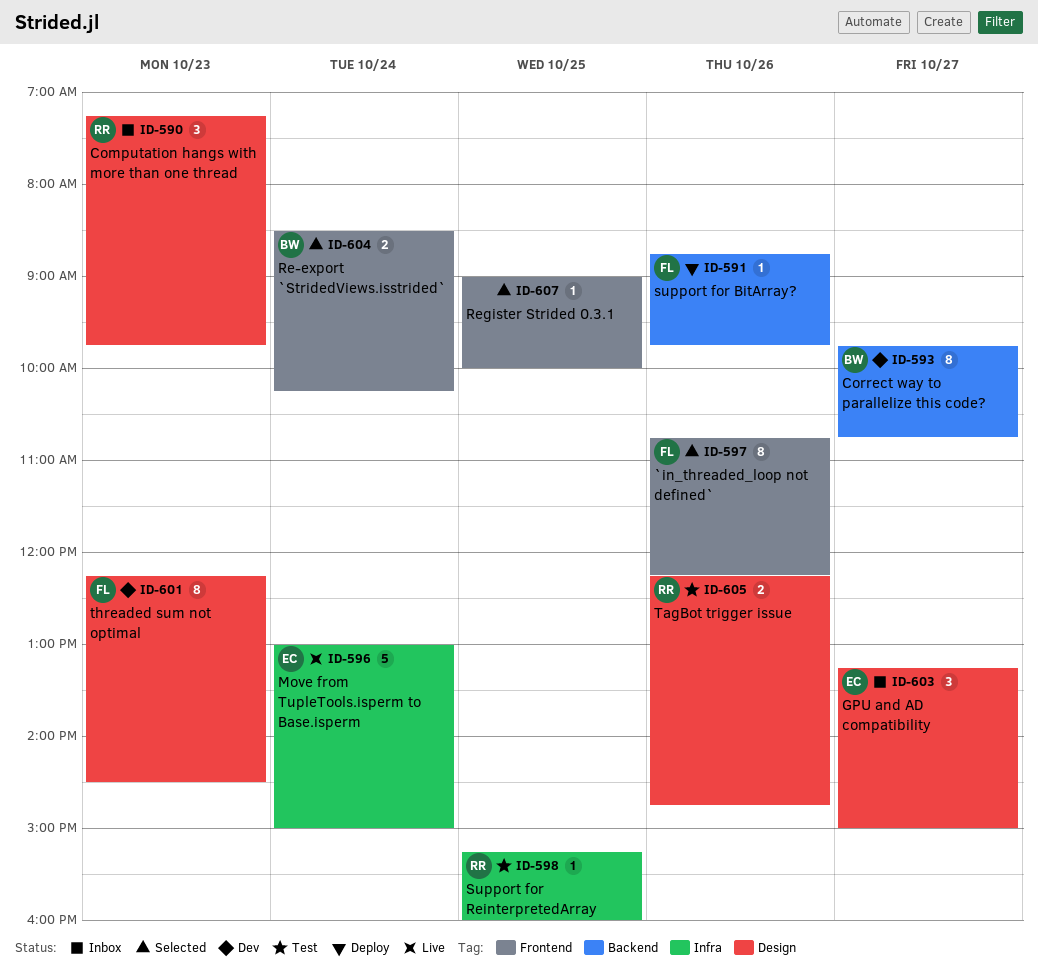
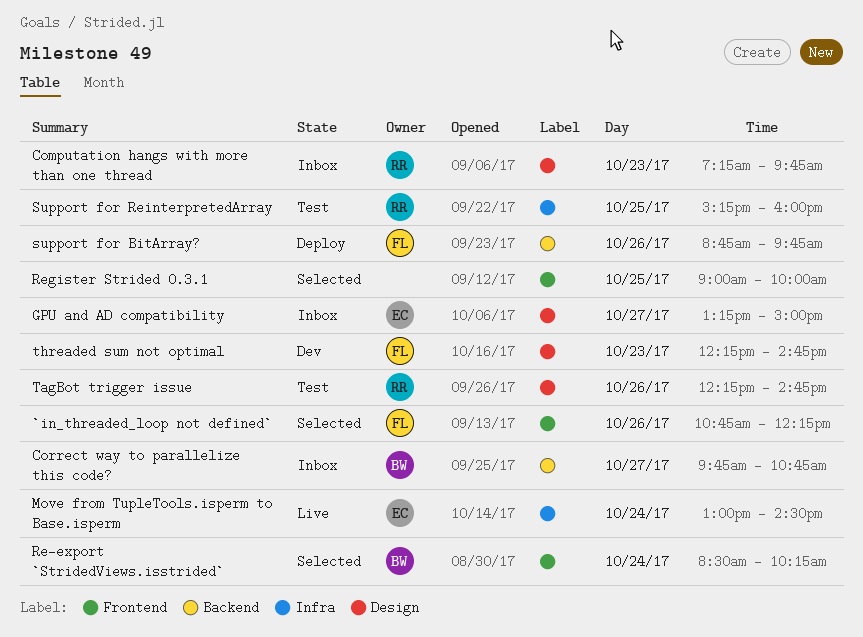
Correct way to parallelize this code?, status: Dev -> Inbox
Move from TupleTools.isperm to Base.isperm, ends: 15:00 -> 14:30
threaded sum not optimal, ends: 14:30 -> 14:45

